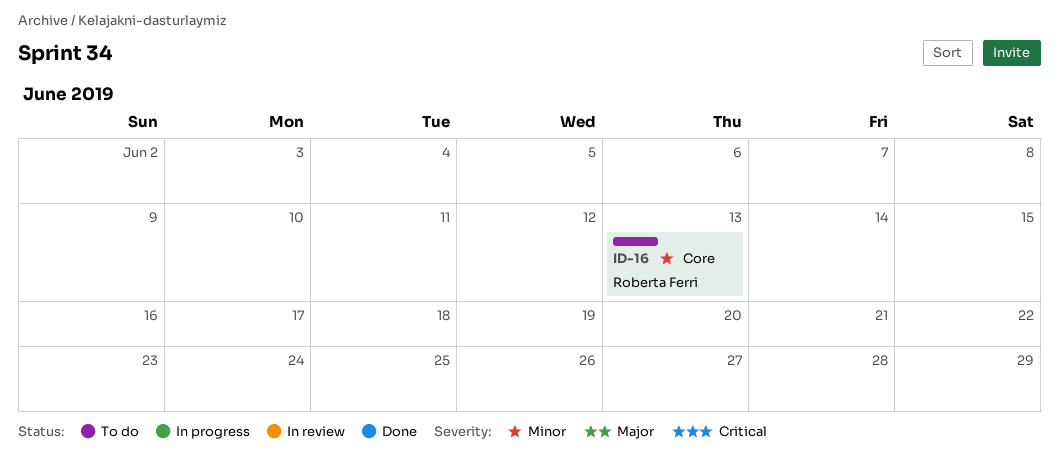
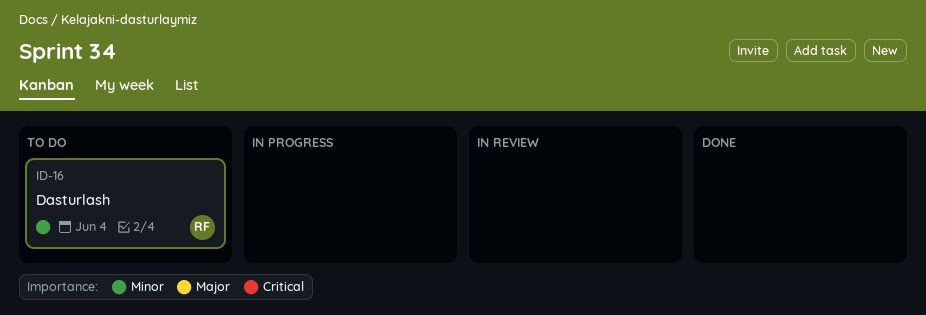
ID-16, due: Jun 13 -> Jun 4

